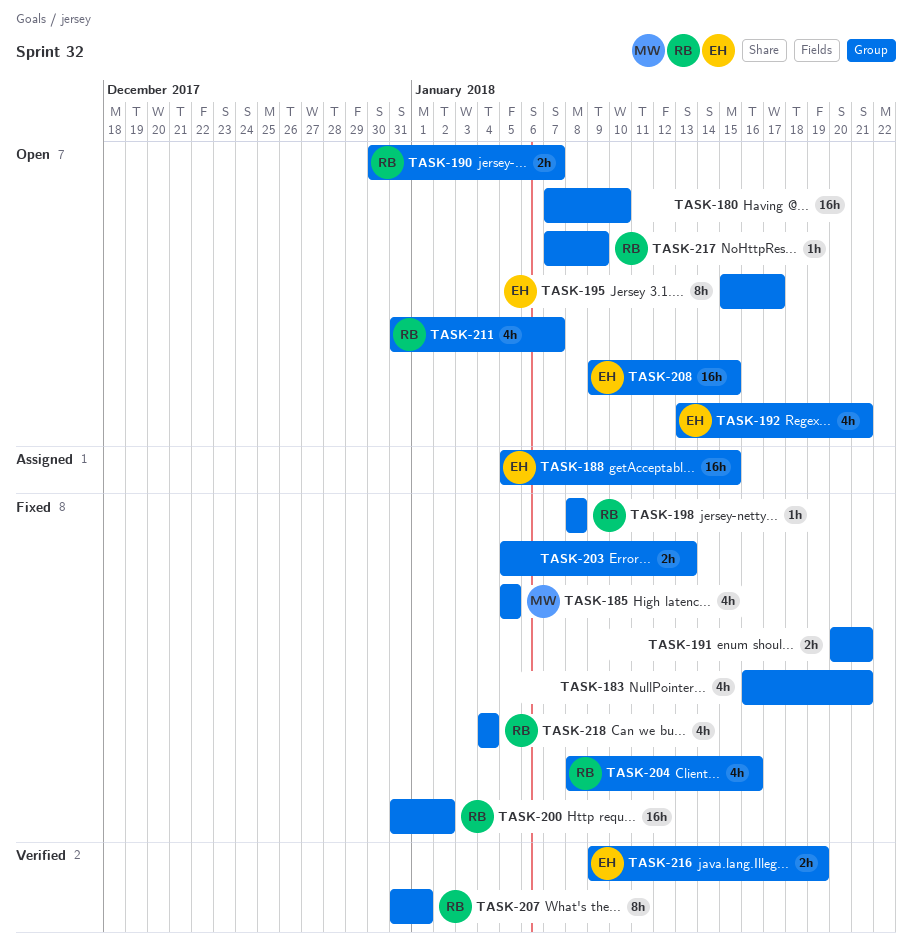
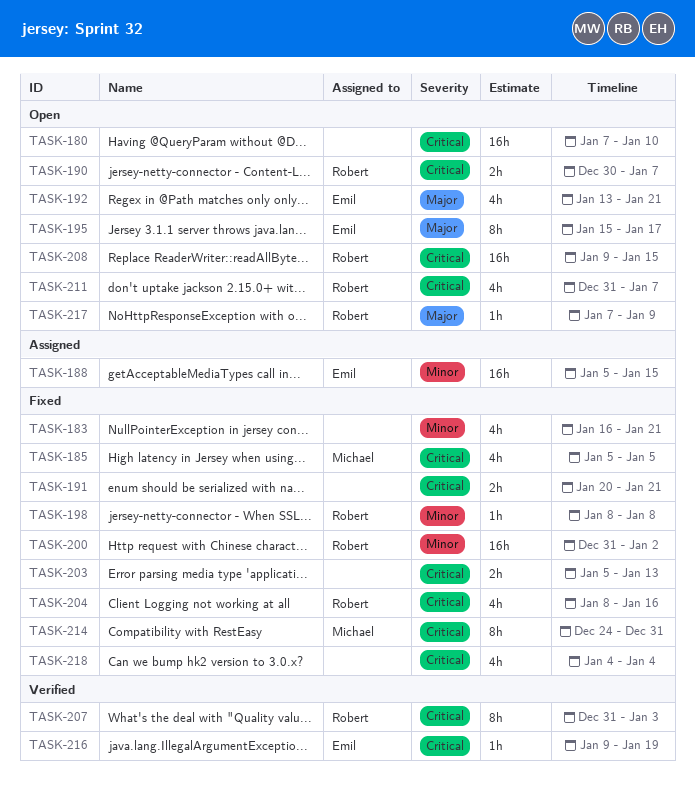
TASK-207, due: Jan 1 -> Jan 3
TASK-208, owner: Emil -> Robert
TASK-214: none -> present
TASK-216, estimate: 2h -> 1h
TASK-218, owner: Robert -> none

